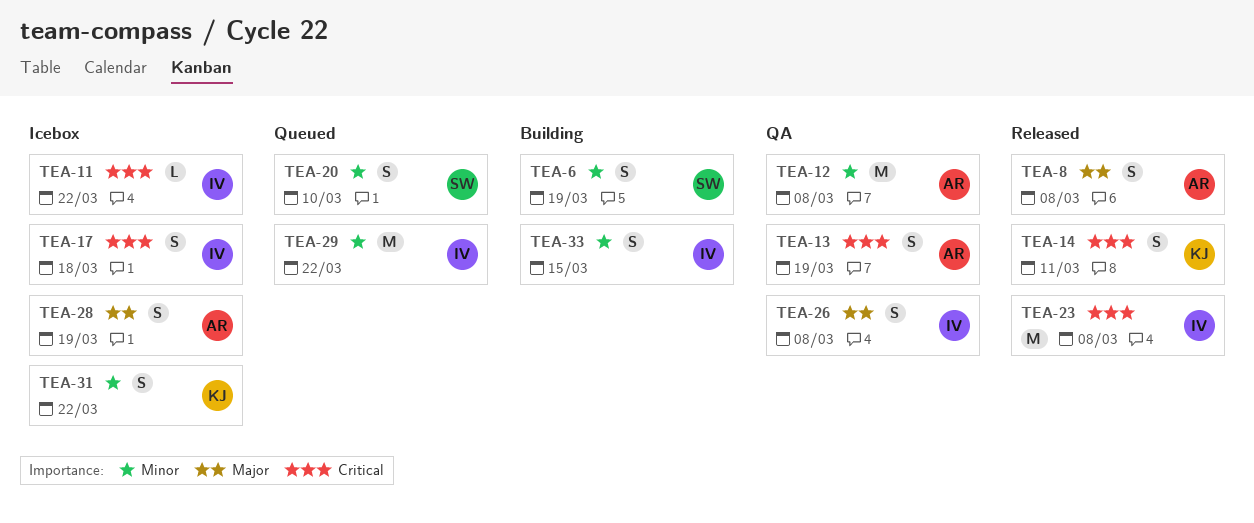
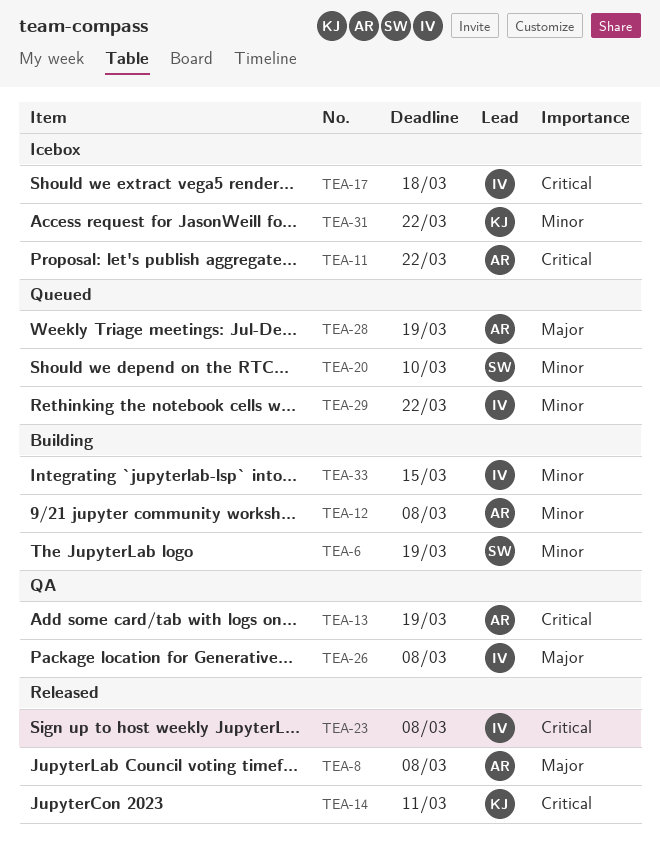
TEA-11, owner: IV -> AR
TEA-12, status: QA -> Building
TEA-28, status: Icebox -> Queued

